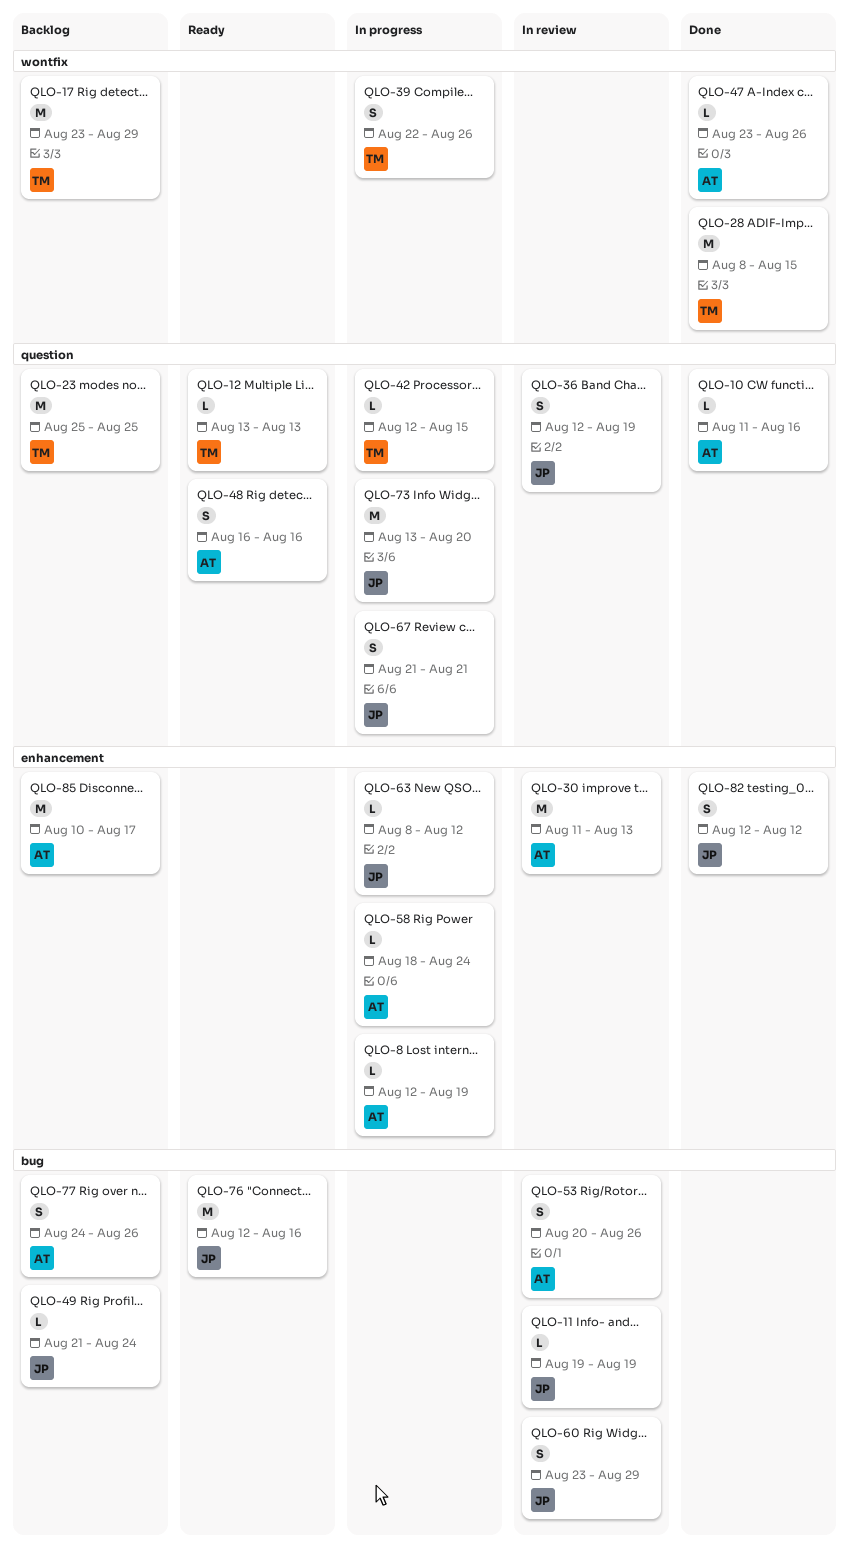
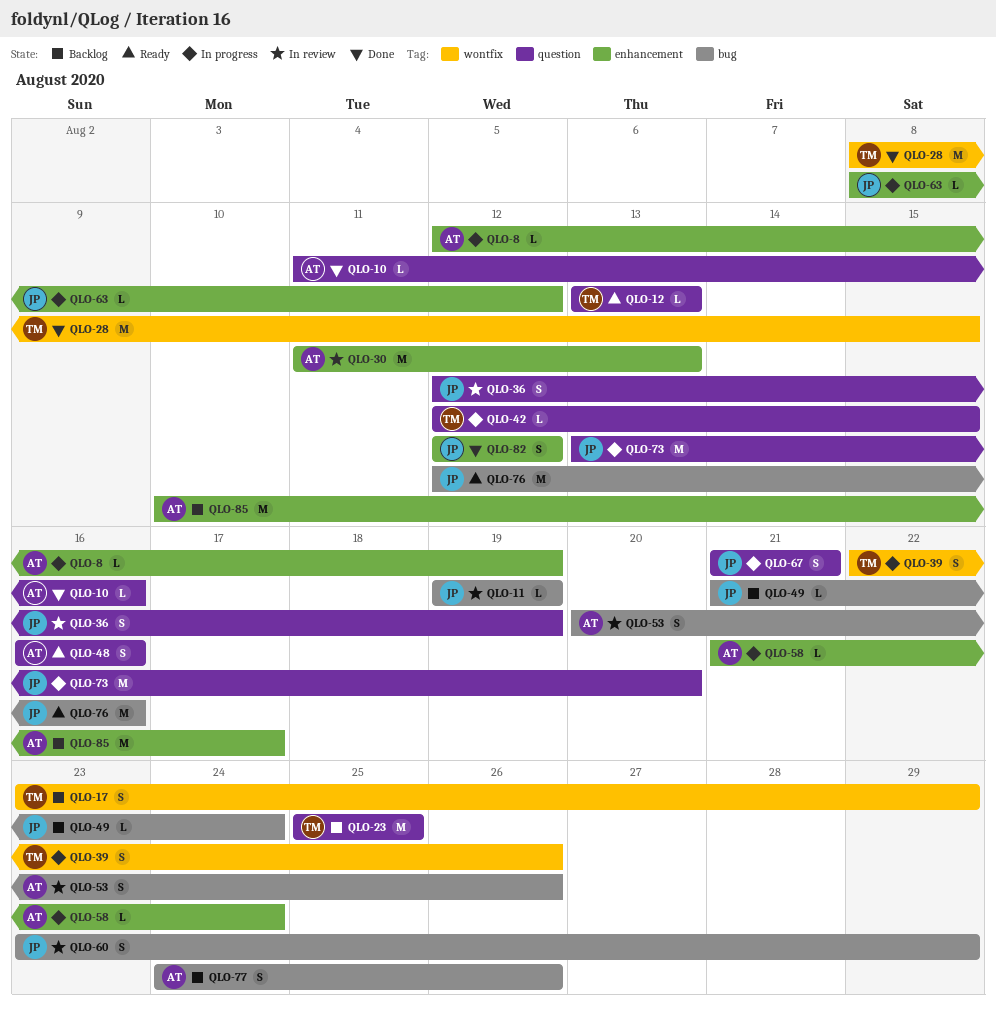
QLO-17, estimate: M -> S
QLO-47: present -> none
QLO-58, start: Aug 18 -> Aug 21

